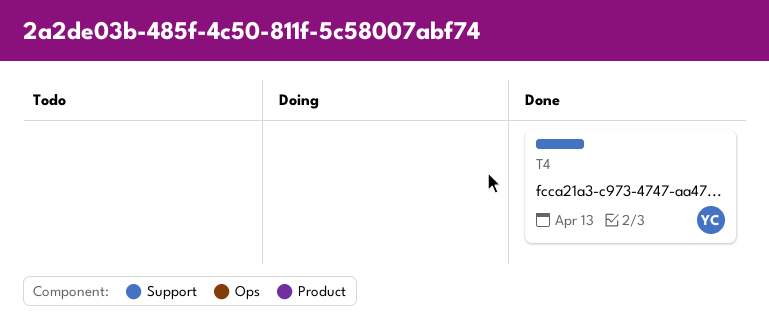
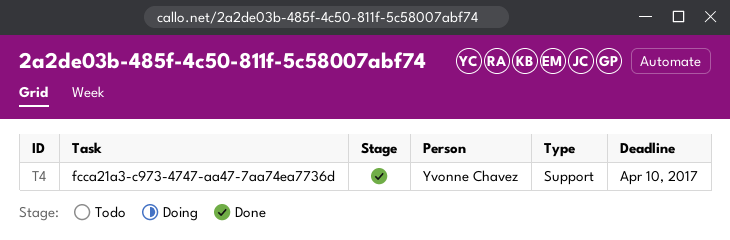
T4, due: Apr 13 -> Apr 10

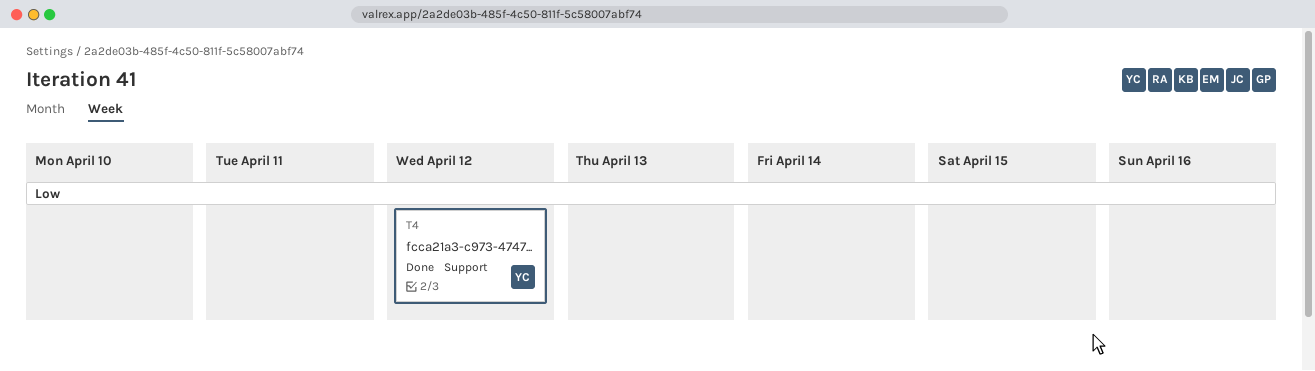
T4, due: Apr 10 -> Apr 12

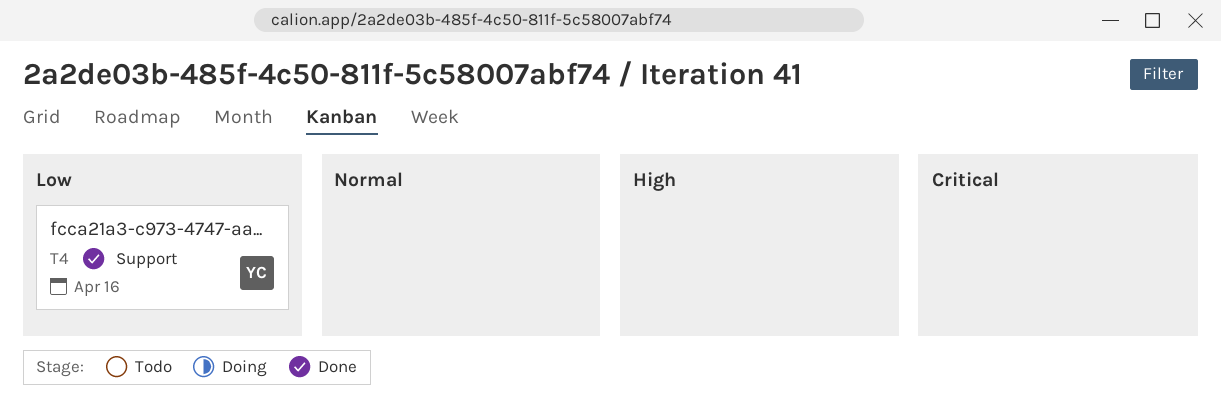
T4, due: Apr 12 -> Apr 16

